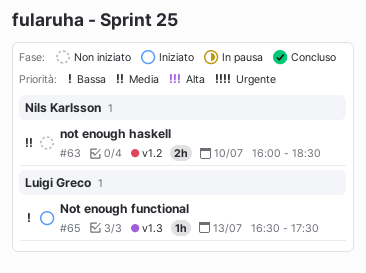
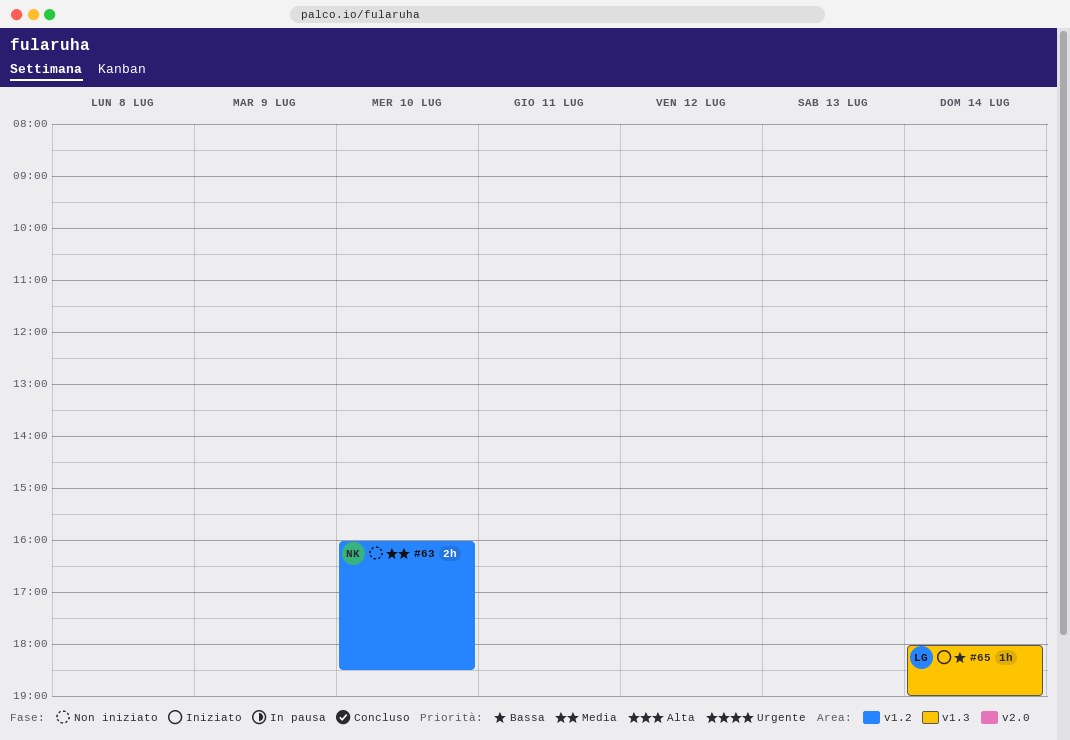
#65, day: Jul 13 -> Jul 14
#65, begins: 16:30 -> 18:00
#65, ends: 17:30 -> 19:00

